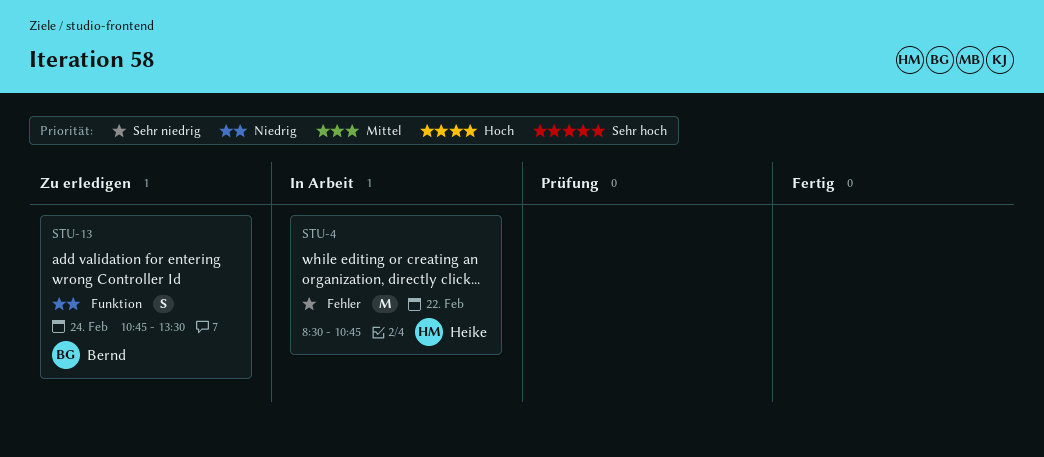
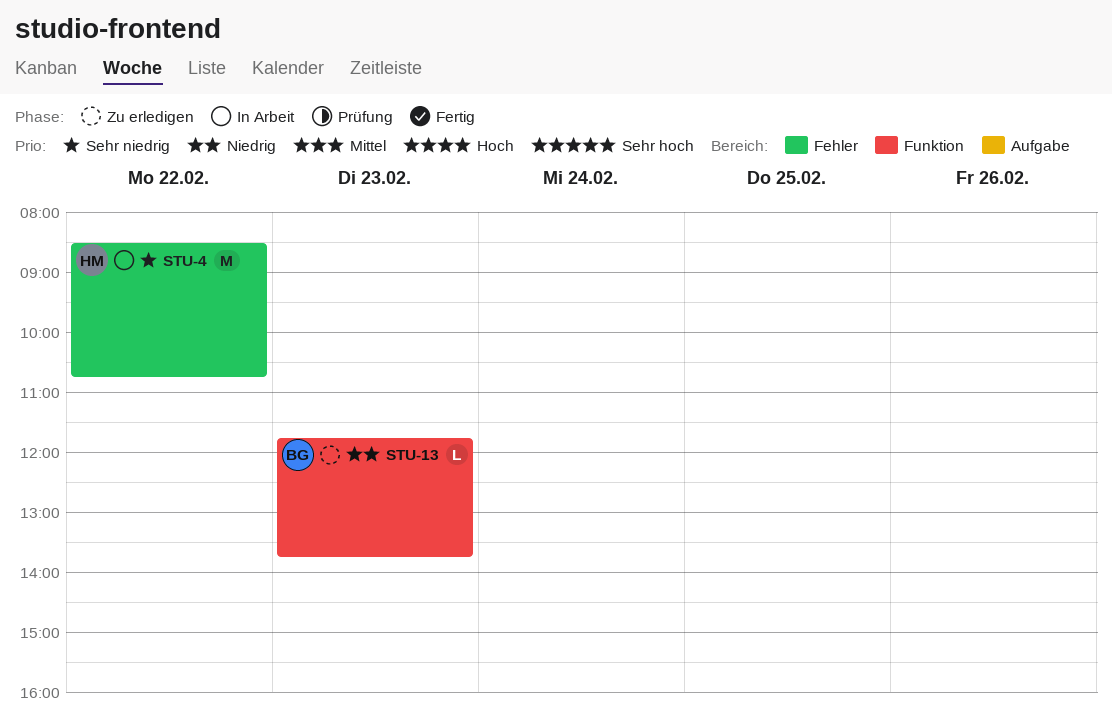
STU-13, estimate: S -> L
STU-13, day: Feb 24 -> Feb 23
STU-13, begins: 10:45 -> 11:45
STU-13, ends: 13:30 -> 13:45

